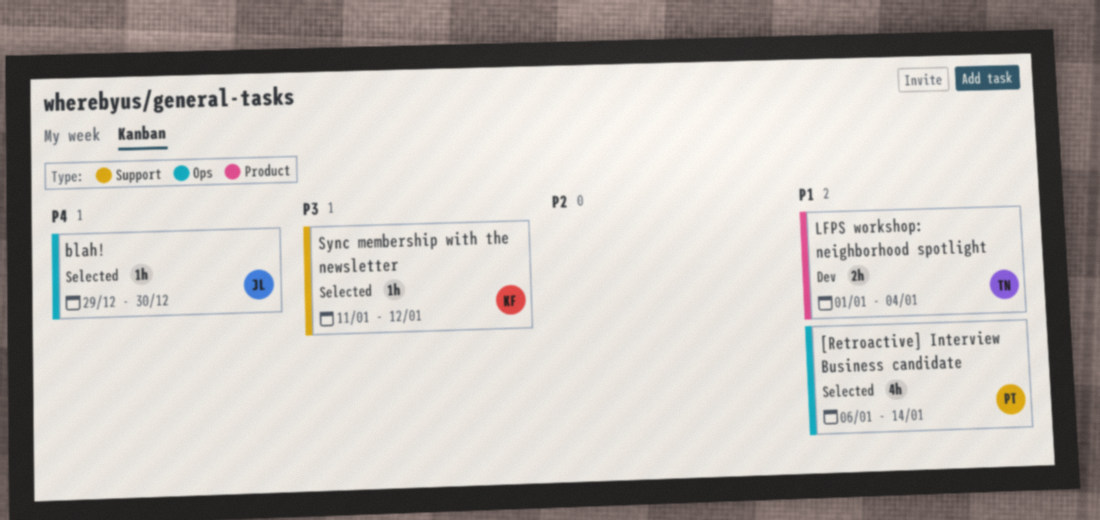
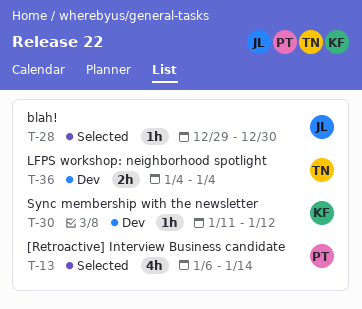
LFPS workshop: neighborhood spotlight, start: Jan 1 -> Jan 4
Sync membership with the newsletter, status: Selected -> Dev

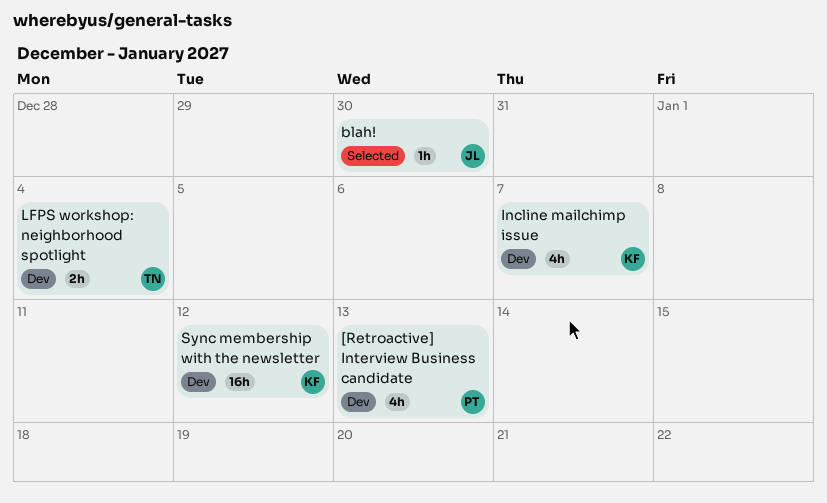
[Retroactive] Interview Business candidate, status: Selected -> Dev
[Retroactive] Interview Business candidate, due: Jan 14 -> Jan 13
Incline mailchimp issue: none -> present
Sync membership with the newsletter, estimate: 1h -> 16h

